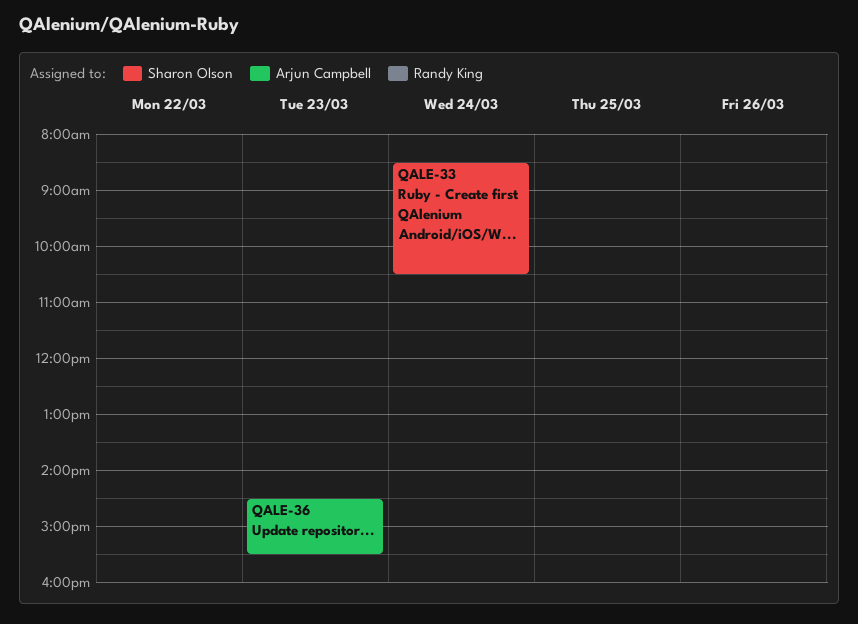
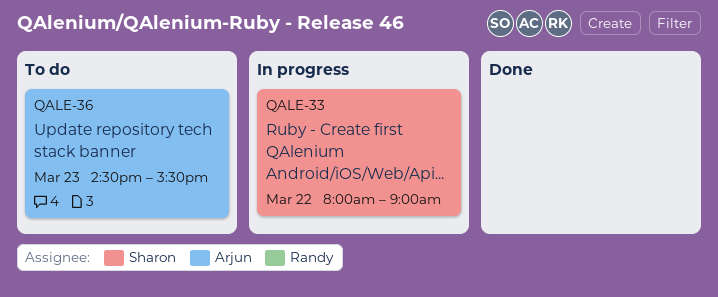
QALE-33, day: Mar 24 -> Mar 22
QALE-33, begins: 08:30 -> 08:00
QALE-33, ends: 10:30 -> 09:00

